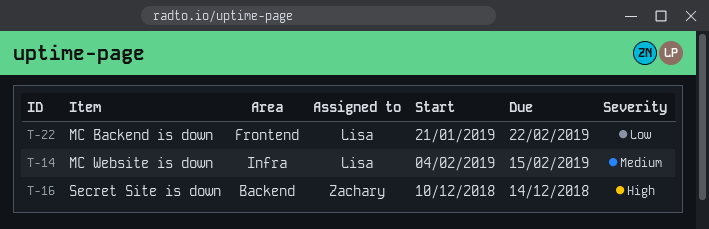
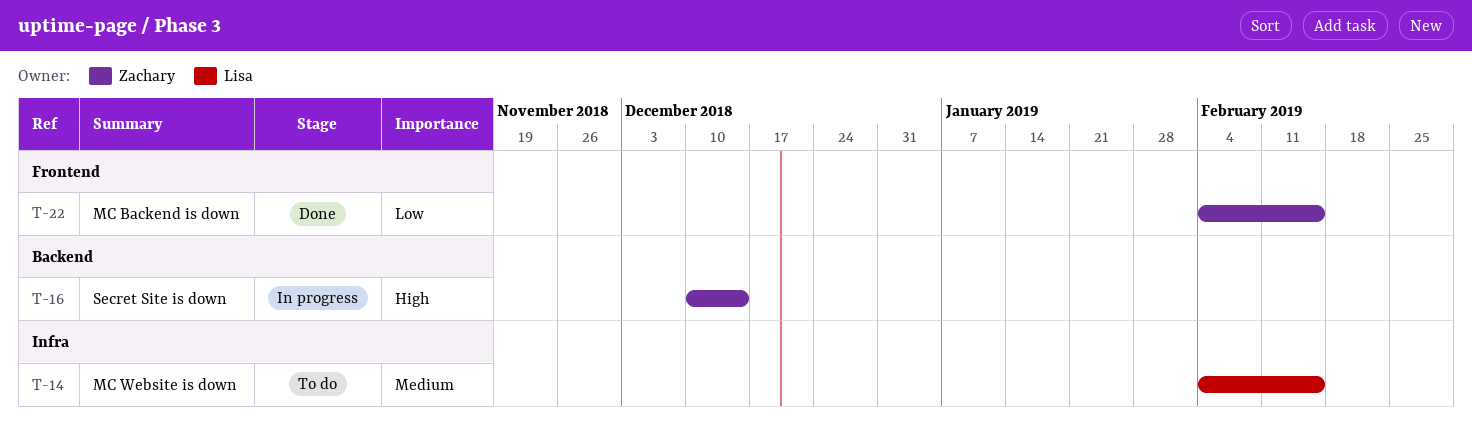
T-22, owner: Lisa -> Zachary
T-22, start: Jan 21 -> Feb 4
T-22, due: Feb 22 -> Feb 15

